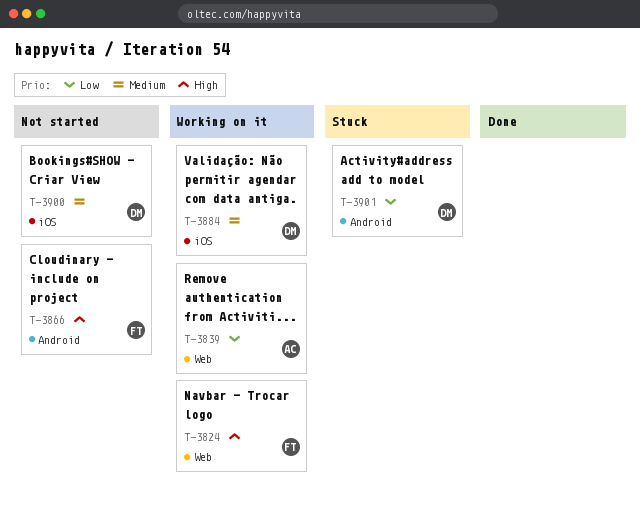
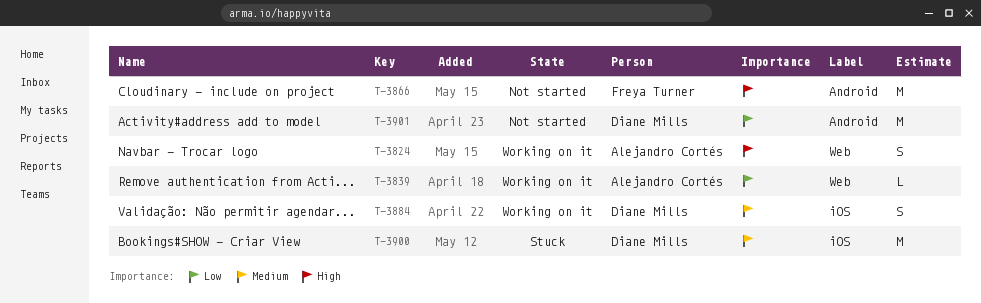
T-3824, owner: Freya Turner -> Alejandro Cortés
T-3900, status: Not started -> Stuck
T-3901, status: Stuck -> Not started

